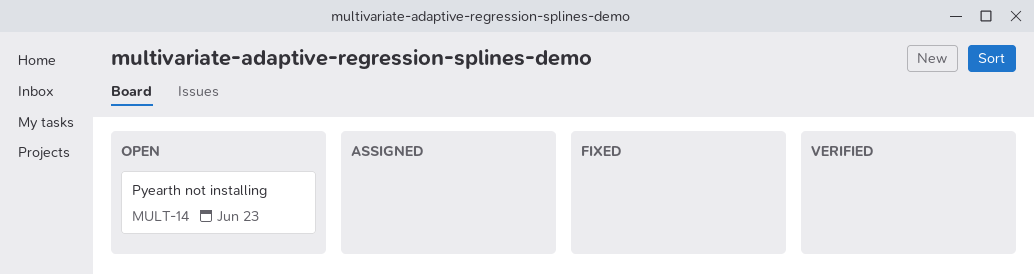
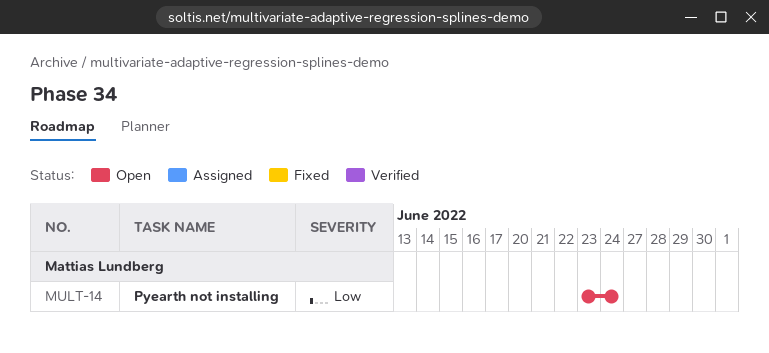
MULT-14, due: Jun 23 -> Jun 24

